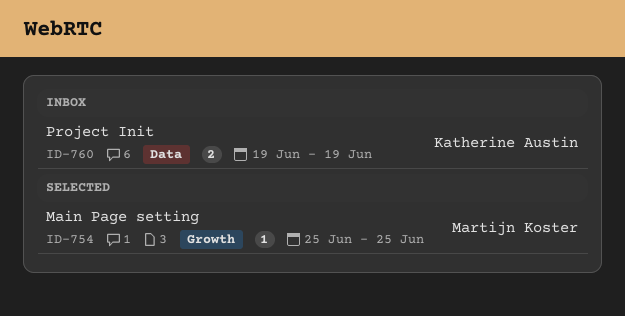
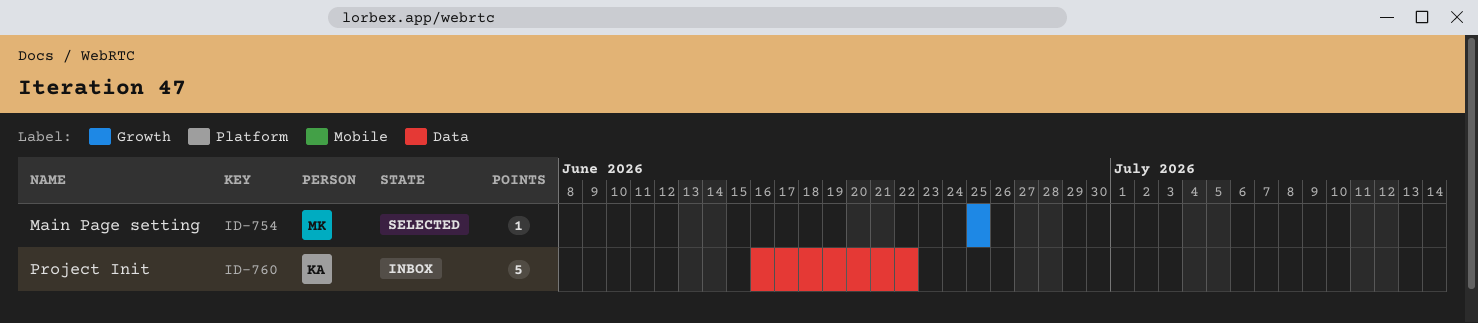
ID-760, estimate: 2 -> 5
ID-760, start: Jun 19 -> Jun 16
ID-760, due: Jun 19 -> Jun 22

